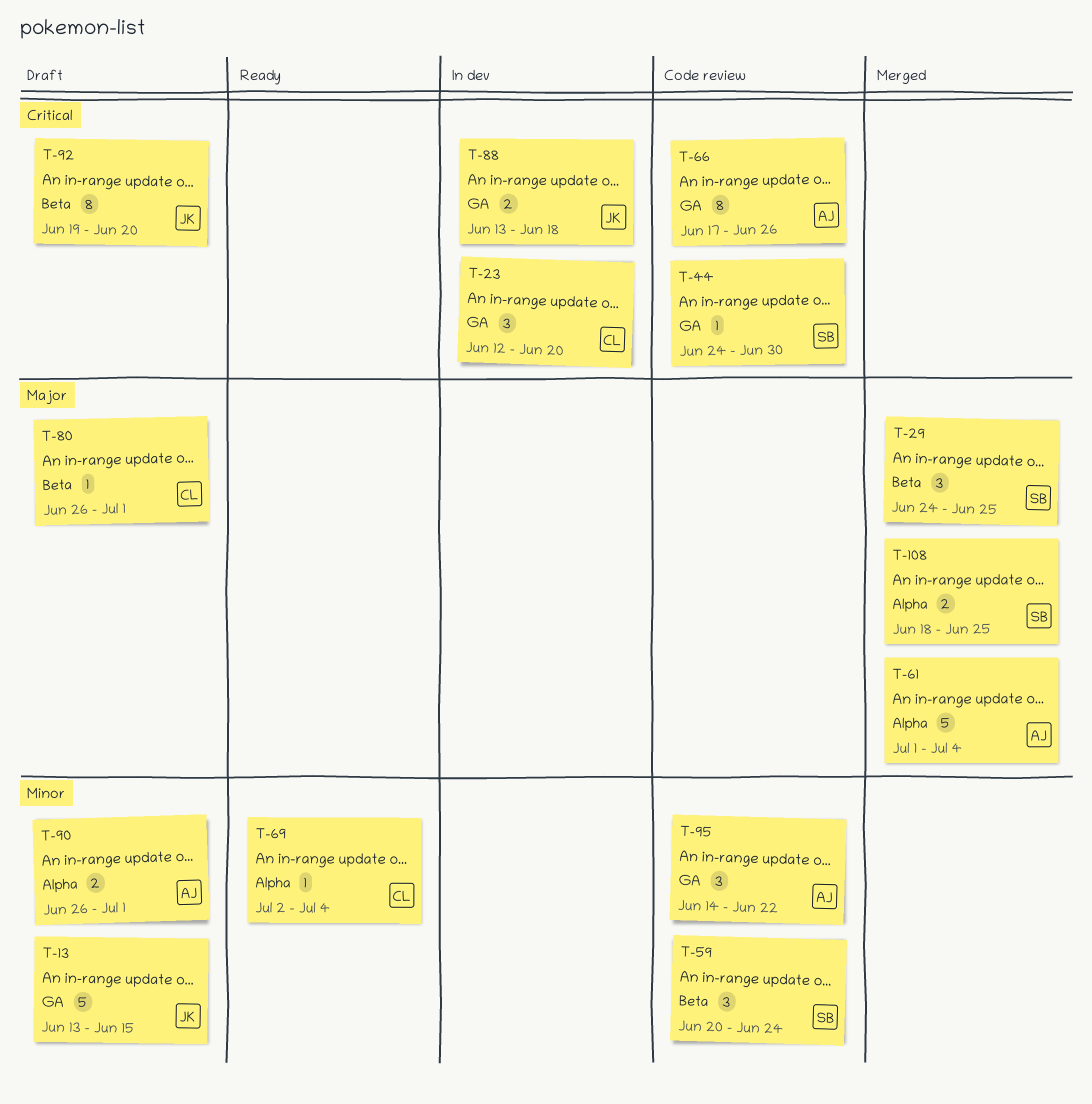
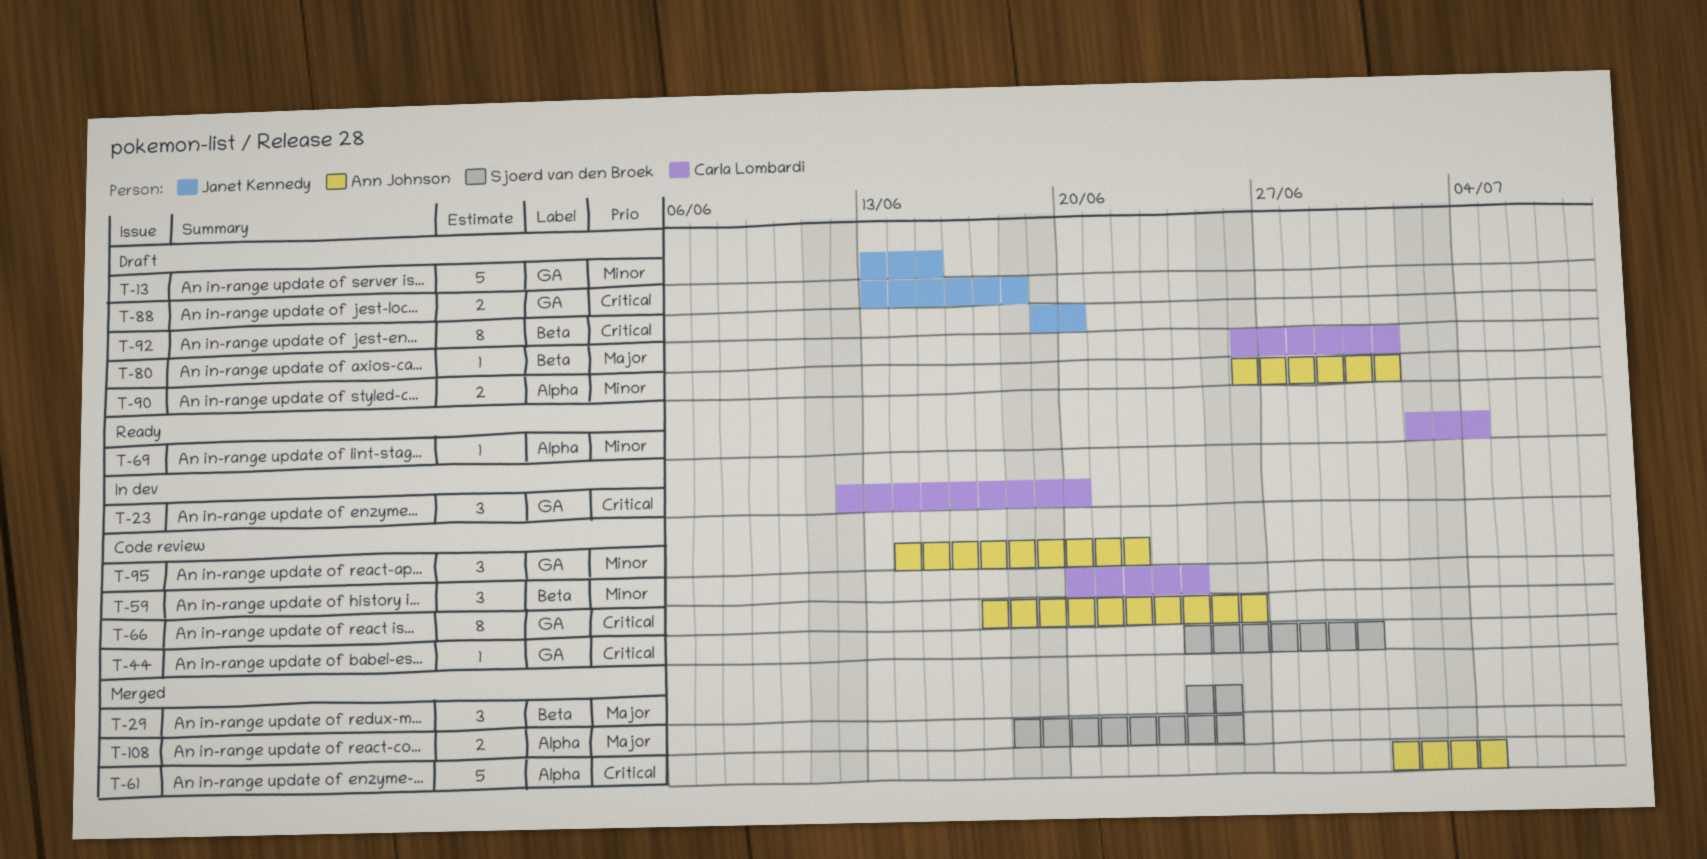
T-59, owner: Sjoerd van den Broek -> Carla Lombardi
T-61, priority: Major -> Critical
T-88, status: In dev -> Draft

